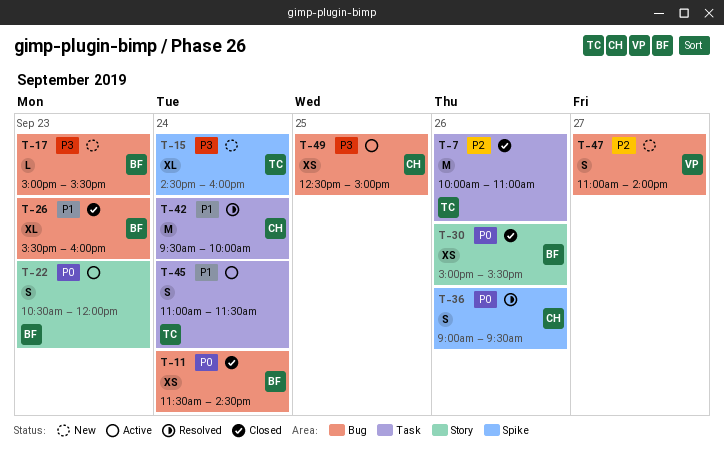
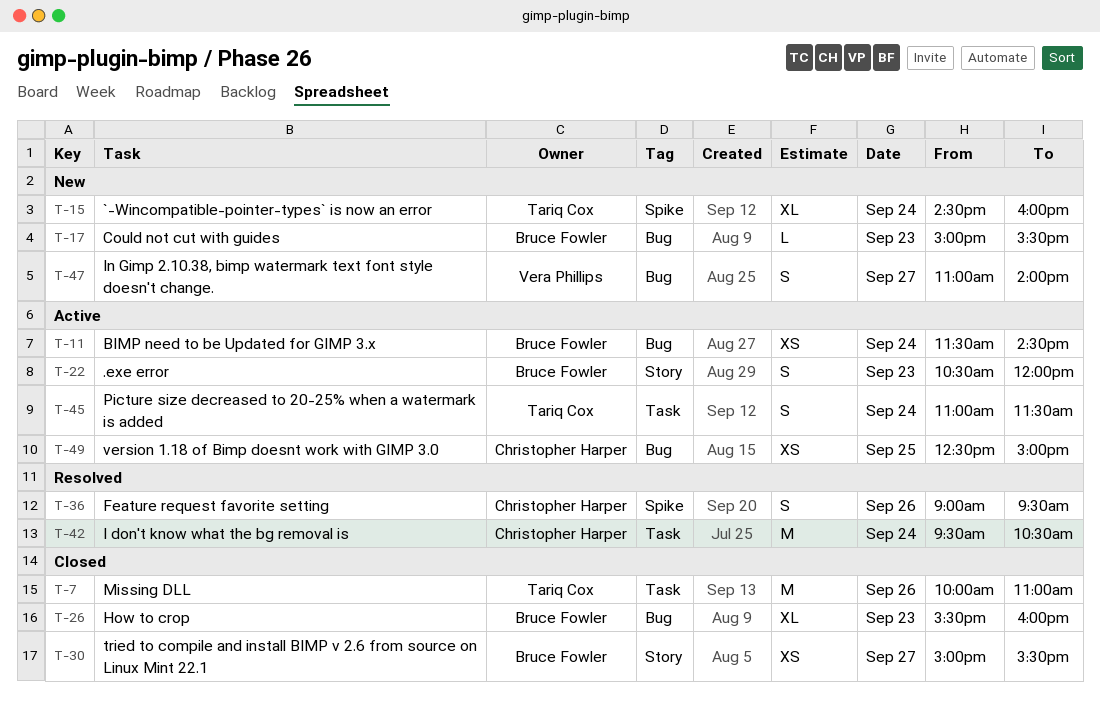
T-11, status: Closed -> Active
T-30, day: Sep 26 -> Sep 27
T-42, ends: 10:00 -> 10:30

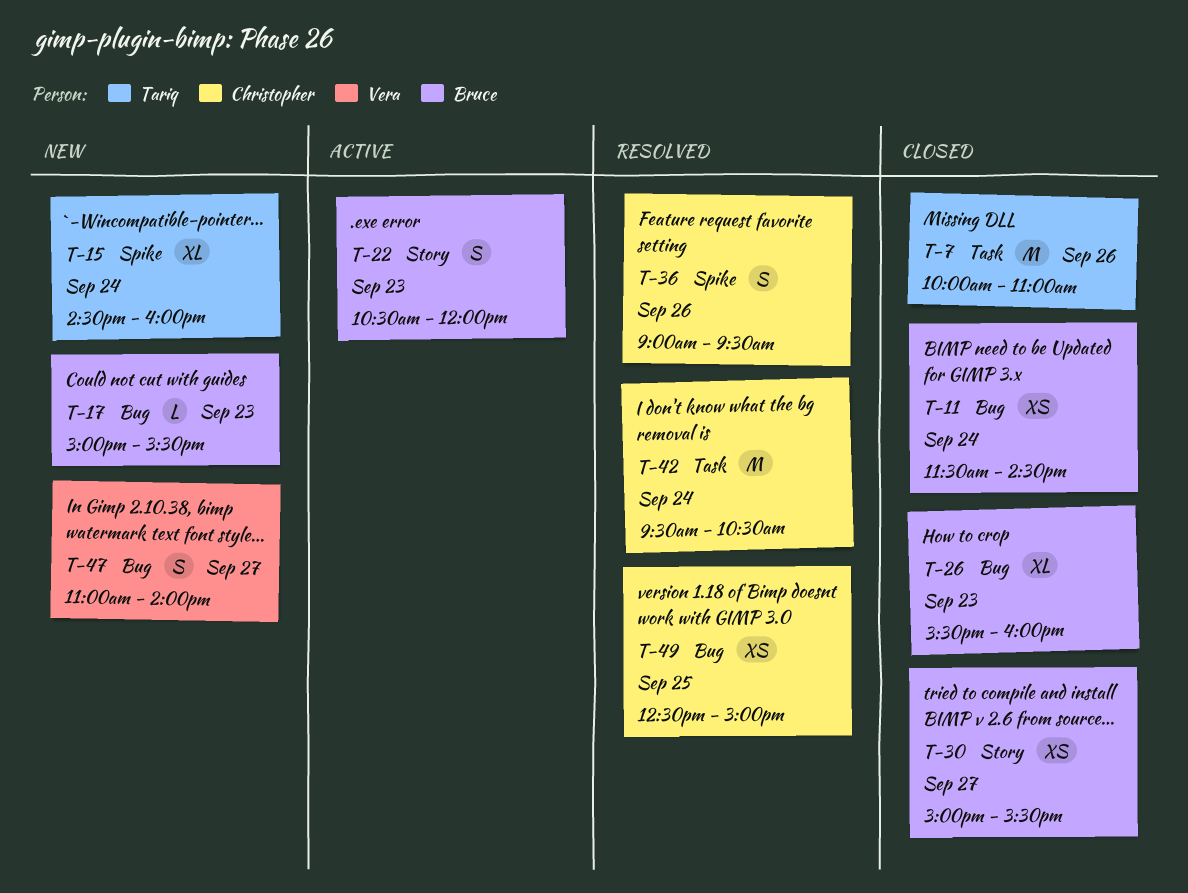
T-11, status: Active -> Closed
T-45: present -> none
T-49, status: Active -> Resolved

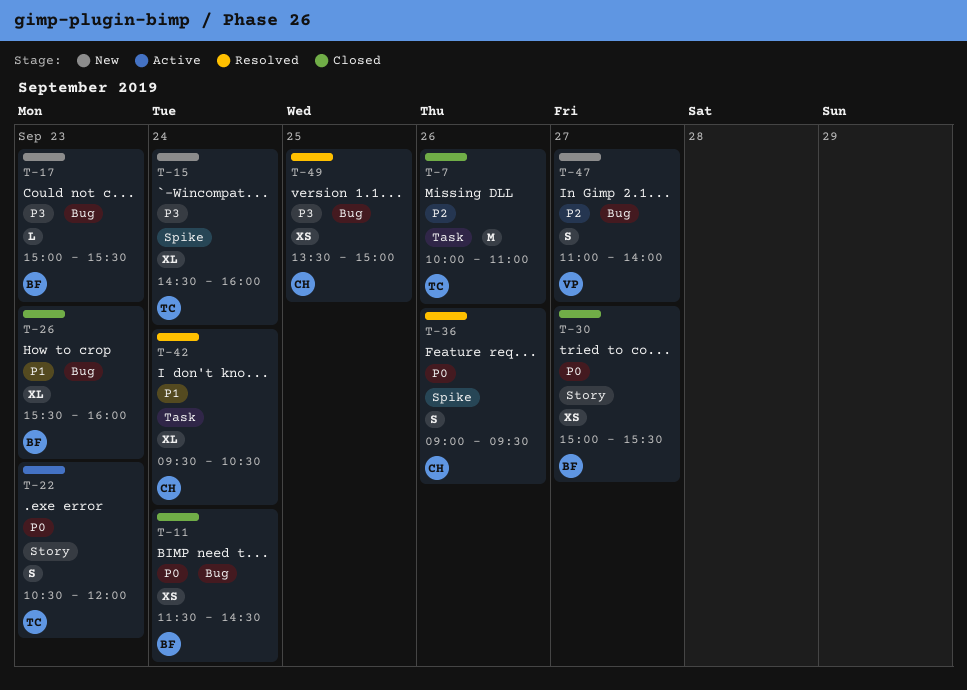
T-22, owner: Bruce -> Tariq
T-42, estimate: M -> XL
T-49, begins: 12:30 -> 13:30

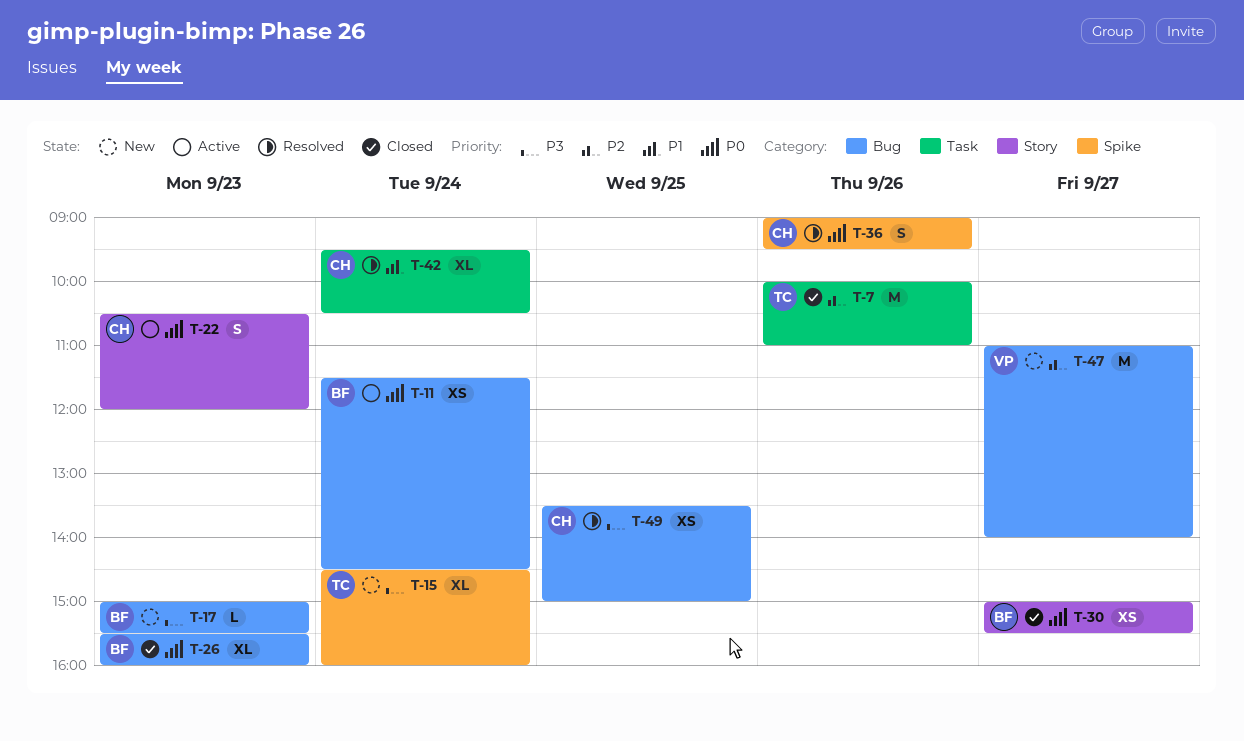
T-11, status: Closed -> Active
T-22, owner: TC -> CH
T-26, priority: P1 -> P0
T-47, estimate: S -> M

